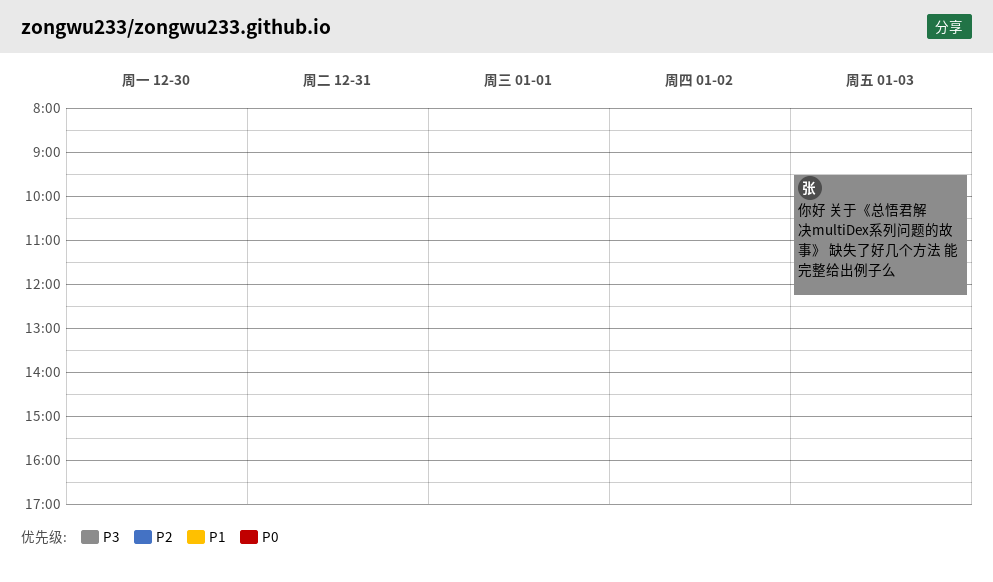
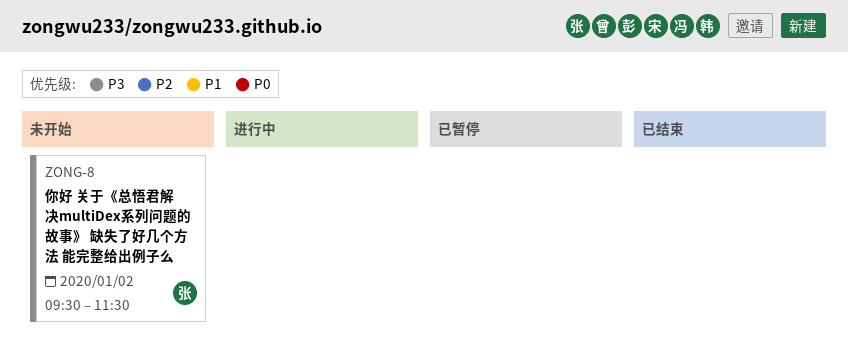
你好 关于《总悟君解决multiDex系列问题的故事》 缺失了好几个方法 能完整给出例子么, day: Jan 3 -> Jan 2
你好 关于《总悟君解决multiDex系列问题的故事》 缺失了好几个方法 能完整给出例子么, ends: 12:15 -> 11:30

